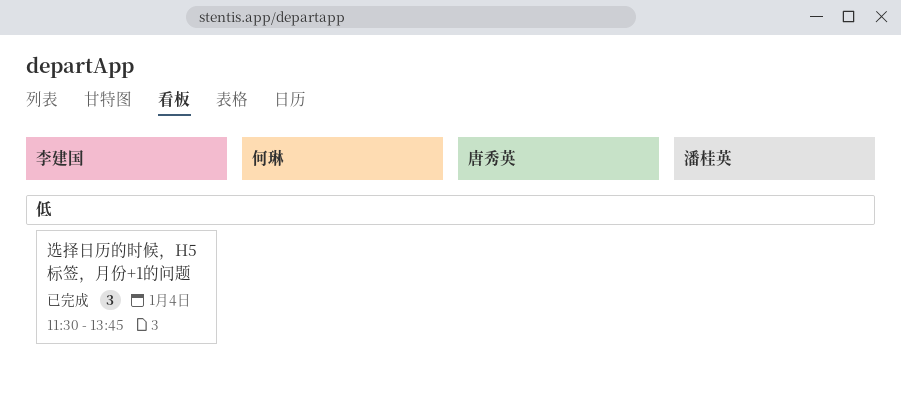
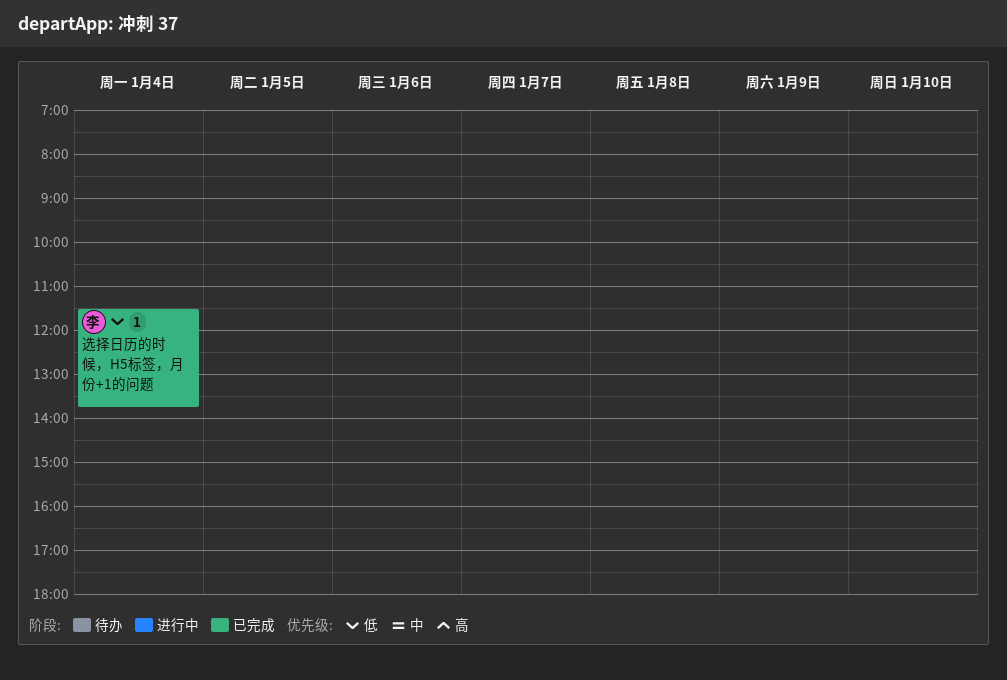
选择日历的时候，H5标签，月份+1的问题, estimate: 3 -> 1

